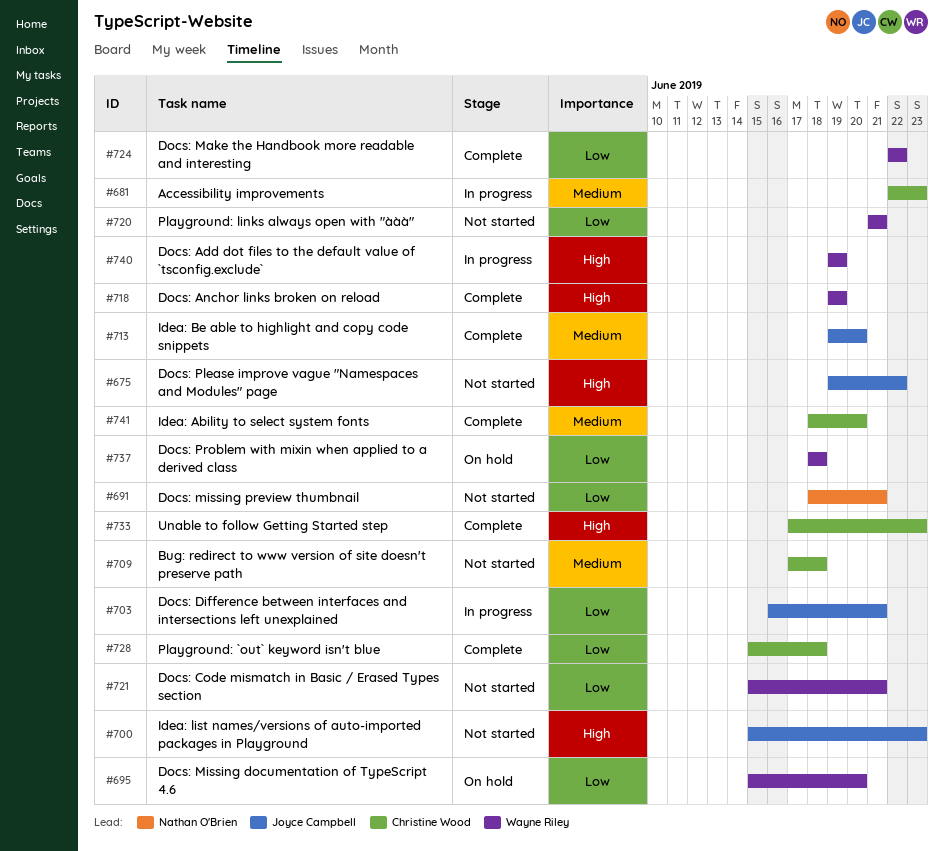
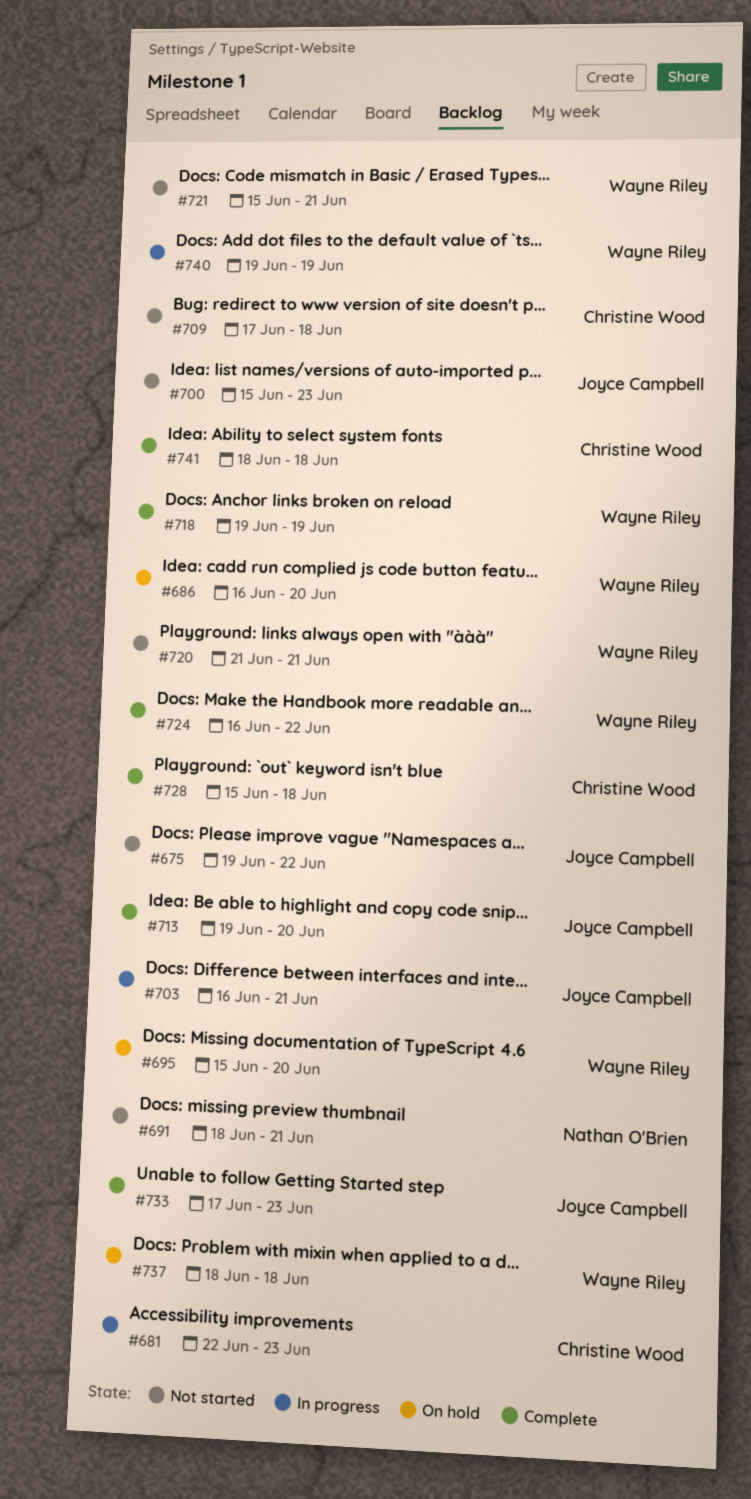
#686: none -> present
#724, start: Jun 22 -> Jun 16
#733, owner: Christine Wood -> Joyce Campbell
#741, due: Jun 20 -> Jun 18

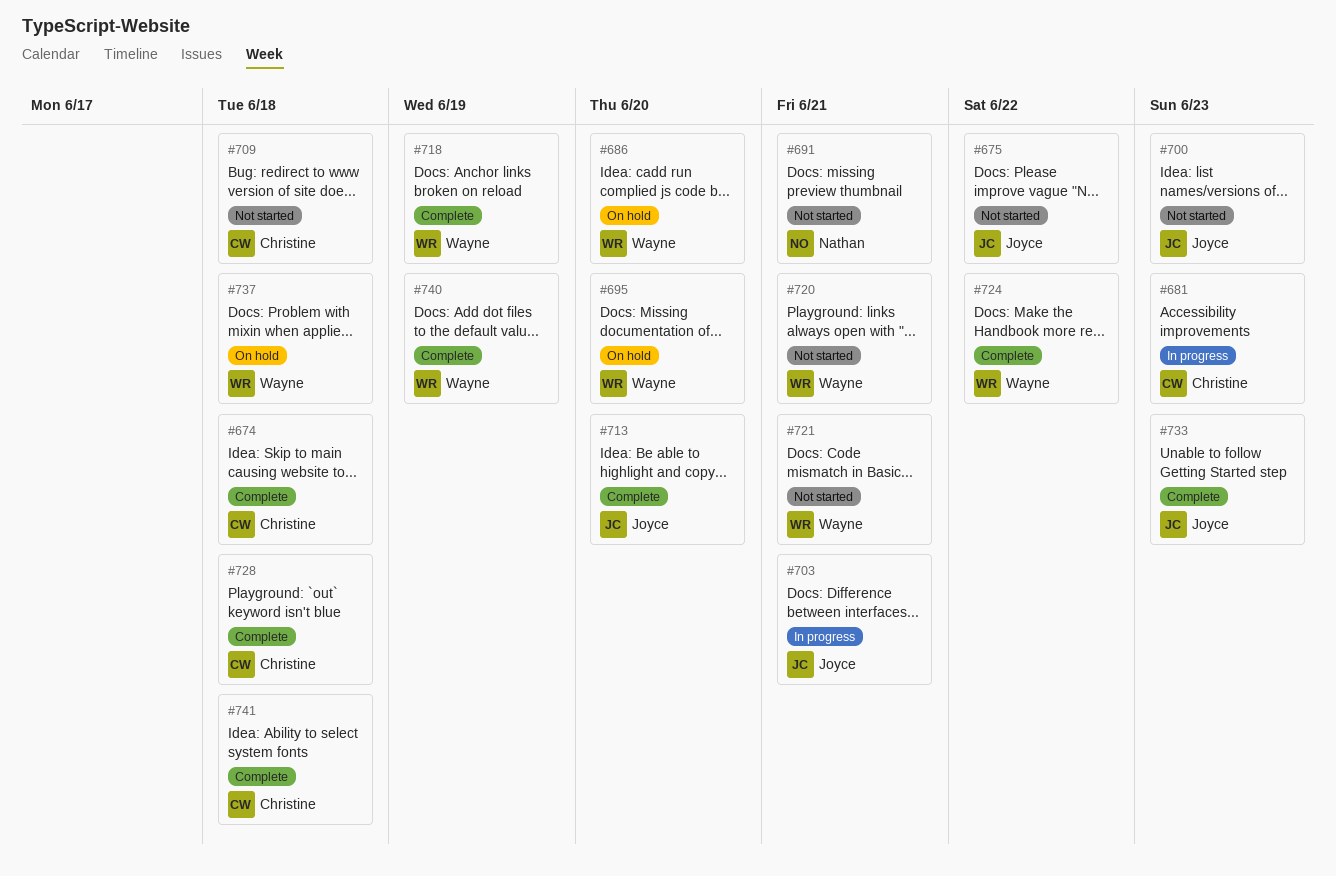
#674: none -> present
#740, status: In progress -> Complete

